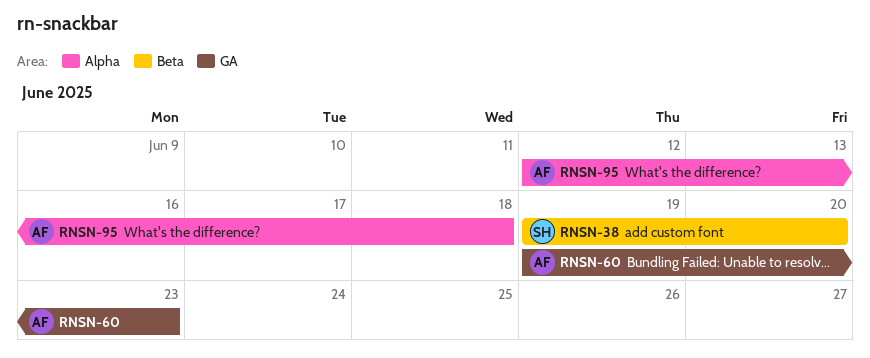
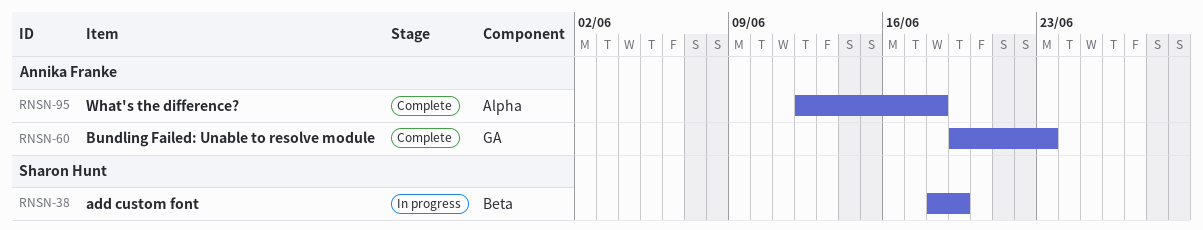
RNSN-38, start: Jun 19 -> Jun 18
RNSN-38, due: Jun 20 -> Jun 19

